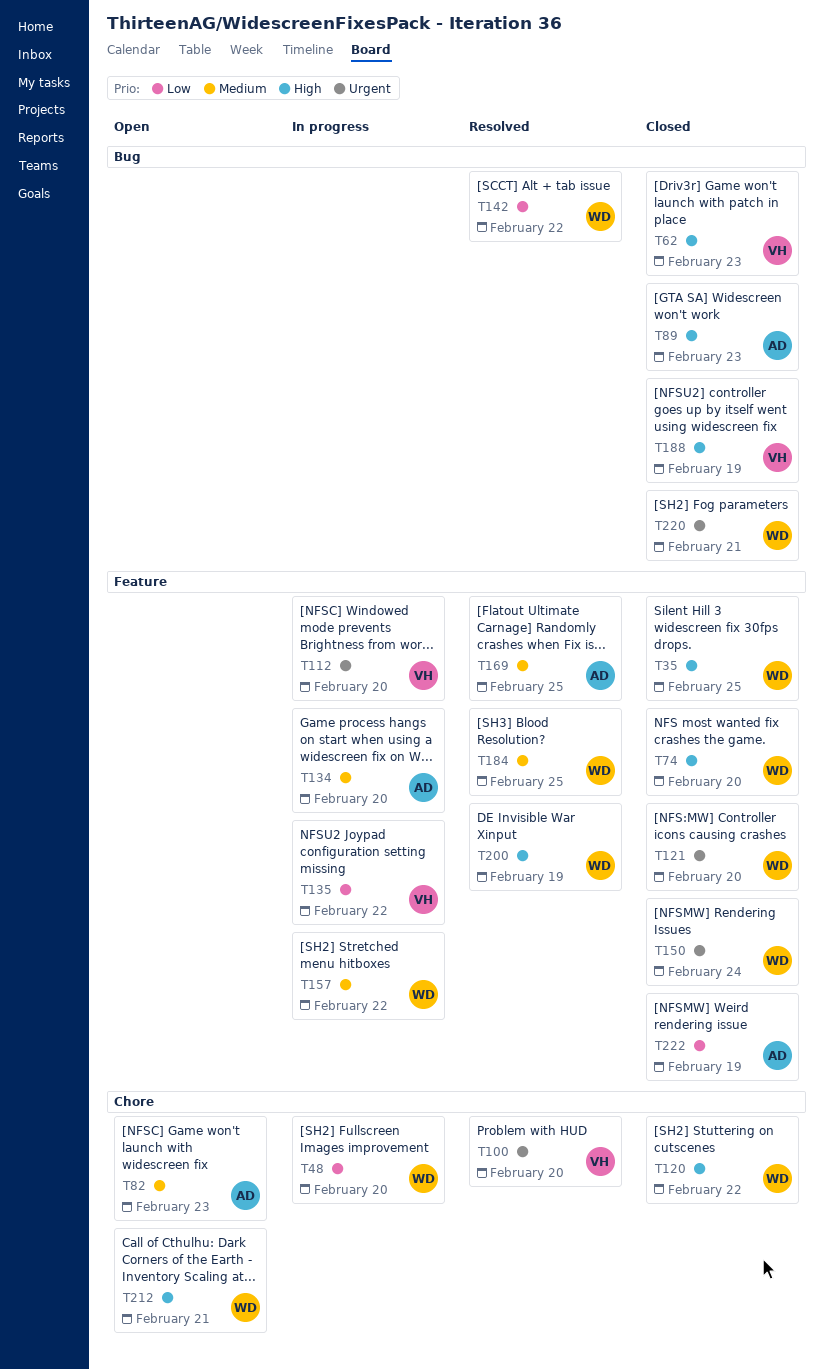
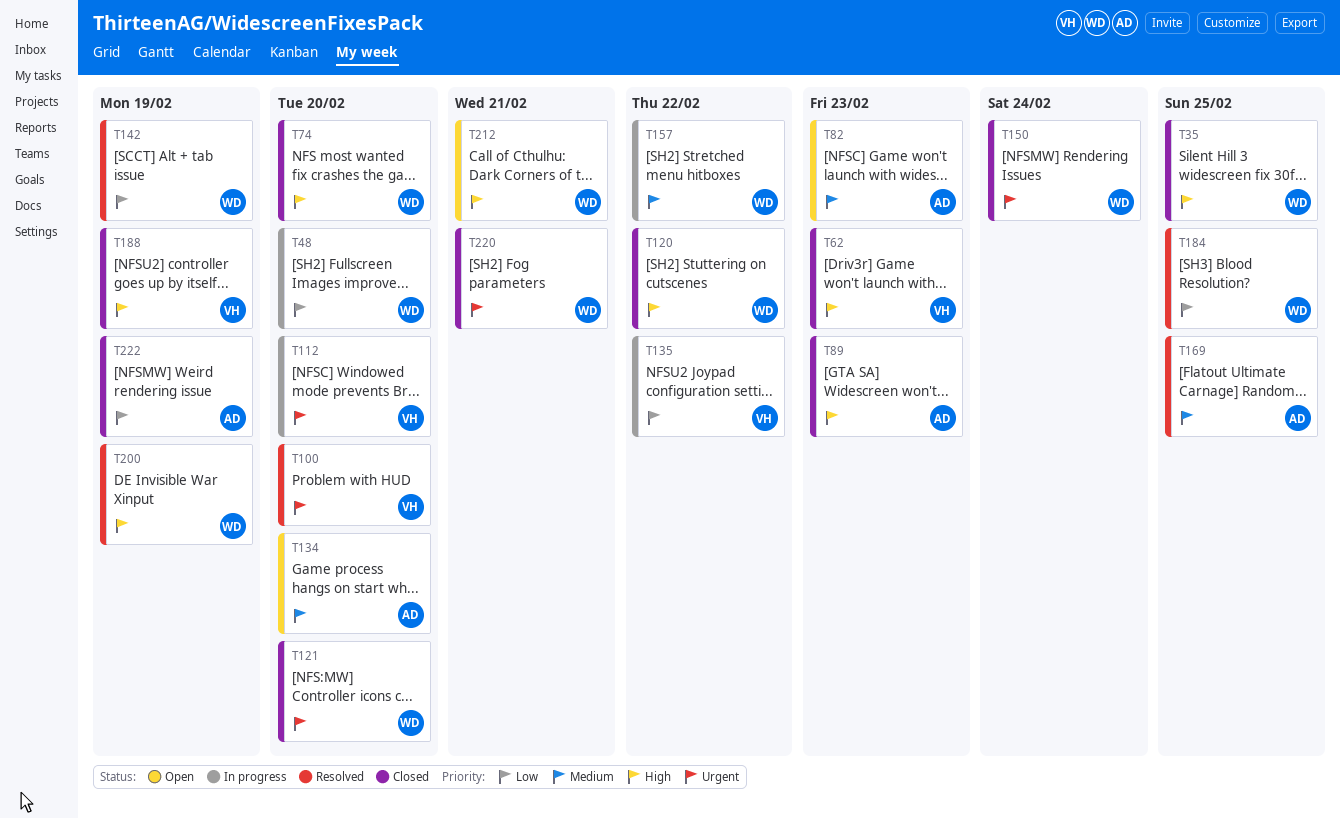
T134, status: In progress -> Open
T142, due: Feb 22 -> Feb 19
T184, priority: Medium -> Low

